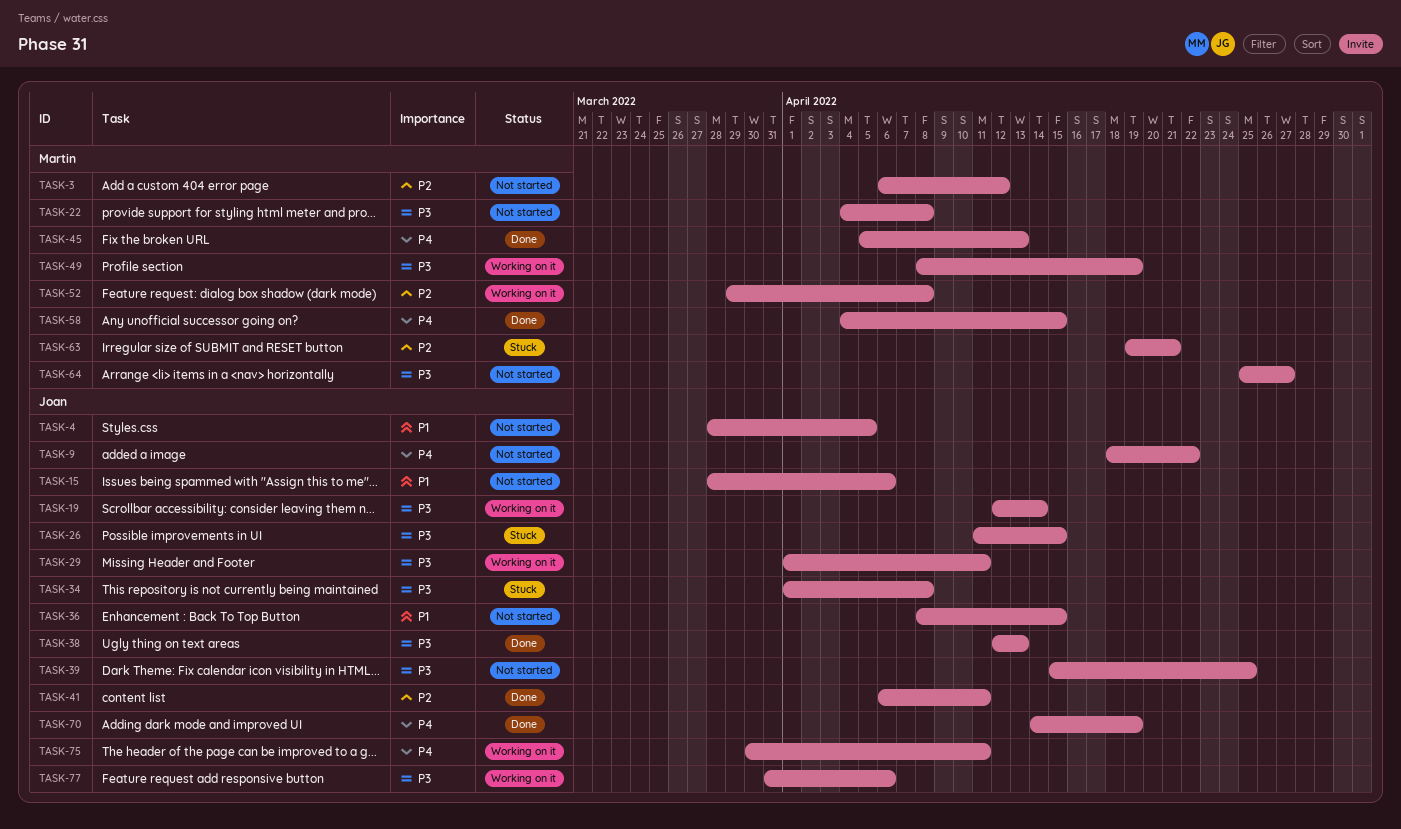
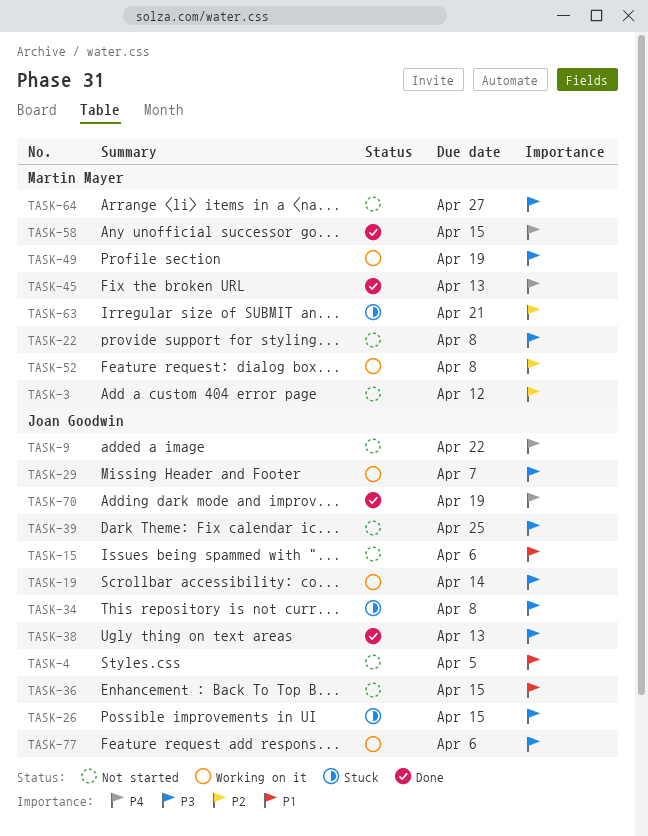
TASK-29, due: Apr 11 -> Apr 7
TASK-41: present -> none
TASK-75: present -> none

